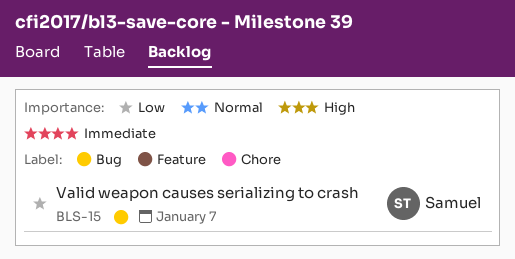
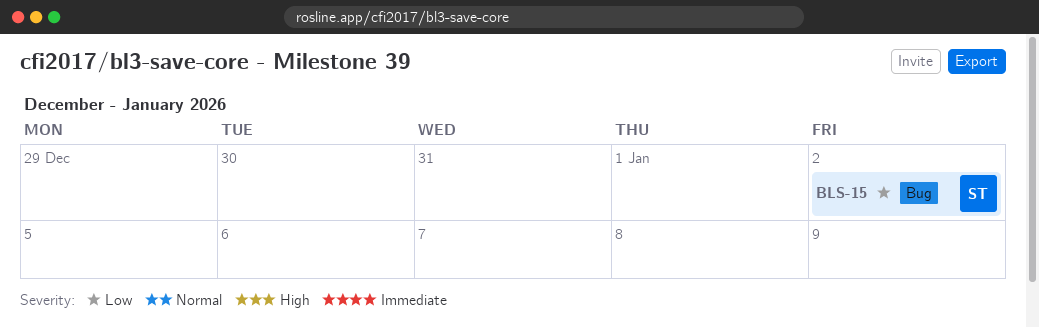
BLS-15, due: Jan 7 -> Jan 2

